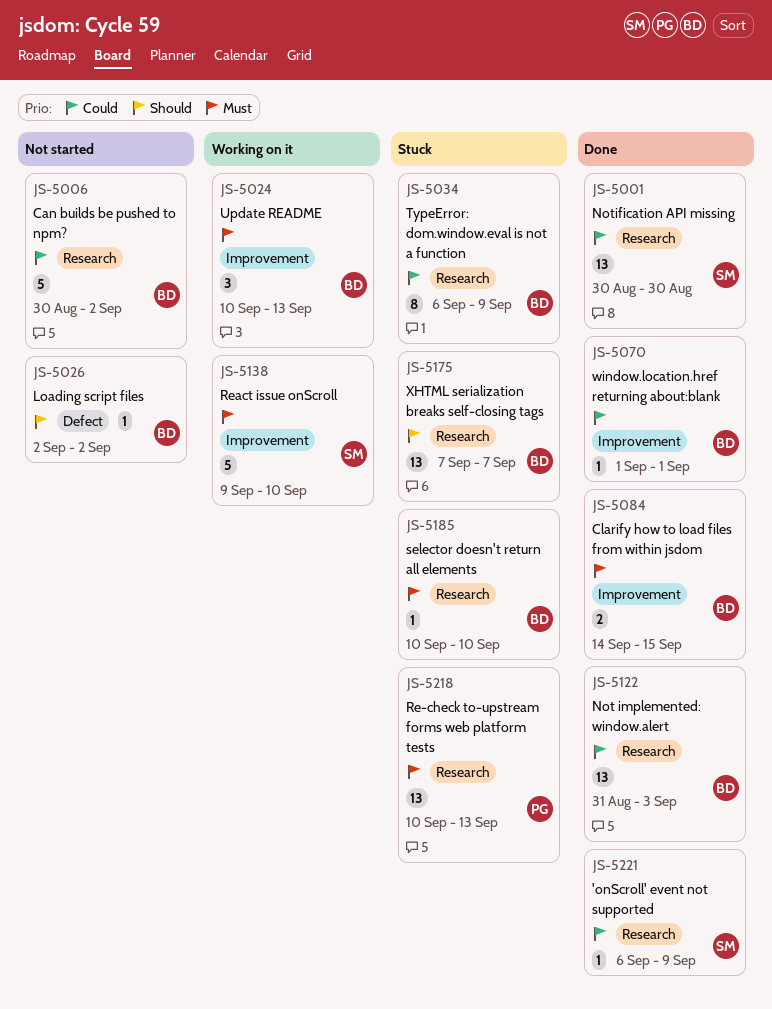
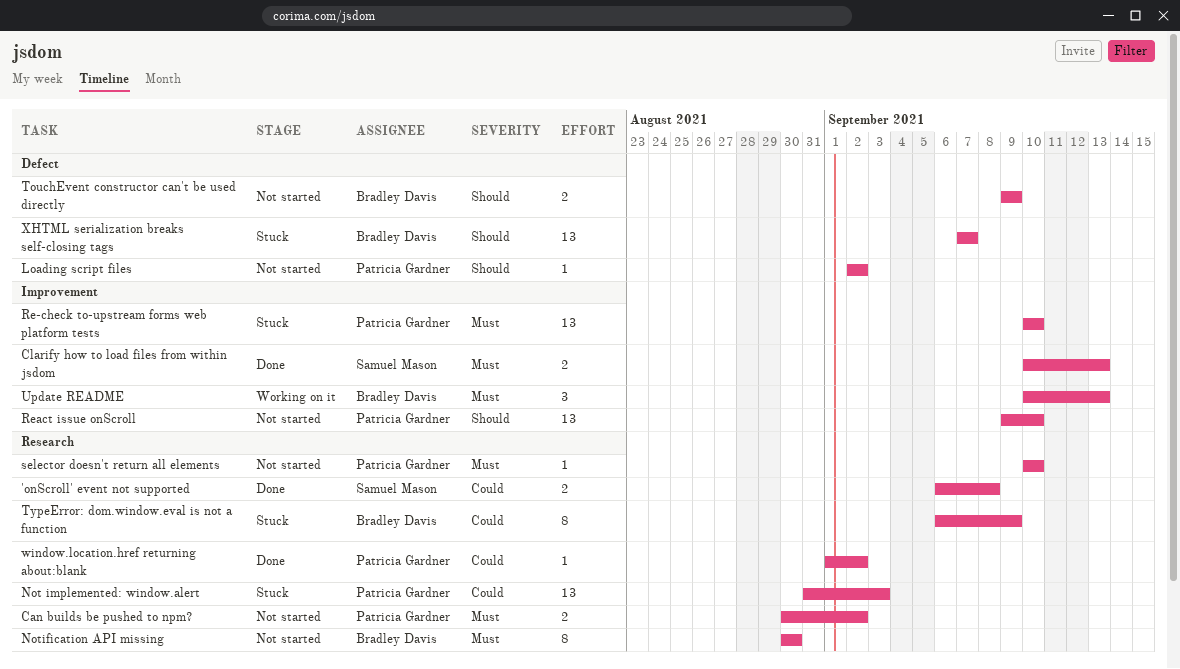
'onScroll' event not supported, estimate: 1 -> 2
'onScroll' event not supported, due: Sep 9 -> Sep 8
Can builds be pushed to npm?, owner: Bradley Davis -> Patricia Gardner
Can builds be pushed to npm?, priority: Could -> Must
Can builds be pushed to npm?, estimate: 5 -> 2
Clarify how to load files from within jsdom, owner: Bradley Davis -> Samuel Mason
Clarify how to load files from within jsdom, start: Sep 14 -> Sep 10
Clarify how to load files from within jsdom, due: Sep 15 -> Sep 13
Loading script files, owner: Bradley Davis -> Patricia Gardner
Not implemented: window.alert, status: Done -> Stuck
Not implemented: window.alert, owner: Bradley Davis -> Patricia Gardner
Notification API missing, status: Done -> Not started
Notification API missing, owner: Samuel Mason -> Bradley Davis
Notification API missing, priority: Could -> Must
Notification API missing, estimate: 13 -> 8
Re-check to-upstream forms web platform tests, label: Research -> Improvement
Re-check to-upstream forms web platform tests, due: Sep 13 -> Sep 10
React issue onScroll, status: Working on it -> Not started
React issue onScroll, owner: Samuel Mason -> Patricia Gardner
React issue onScroll, priority: Must -> Should
React issue onScroll, estimate: 5 -> 13
selector doesn't return all elements, status: Stuck -> Not started
selector doesn't return all elements, owner: Bradley Davis -> Patricia Gardner
TouchEvent constructor can't be used directly: none -> present
window.location.href returning about:blank, owner: Bradley Davis -> Patricia Gardner
window.location.href returning about:blank, label: Improvement -> Research
window.location.href returning about:blank, due: Sep 1 -> Sep 2
XHTML serialization breaks self-closing tags, label: Research -> Defect

